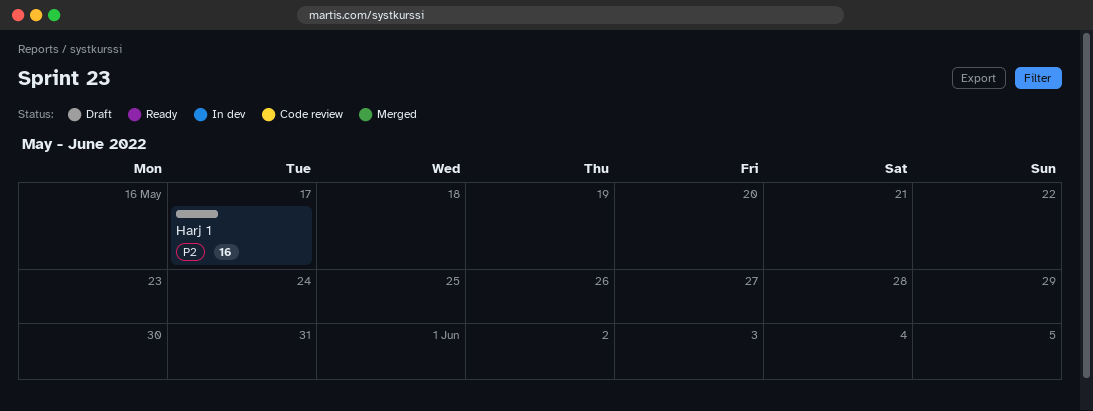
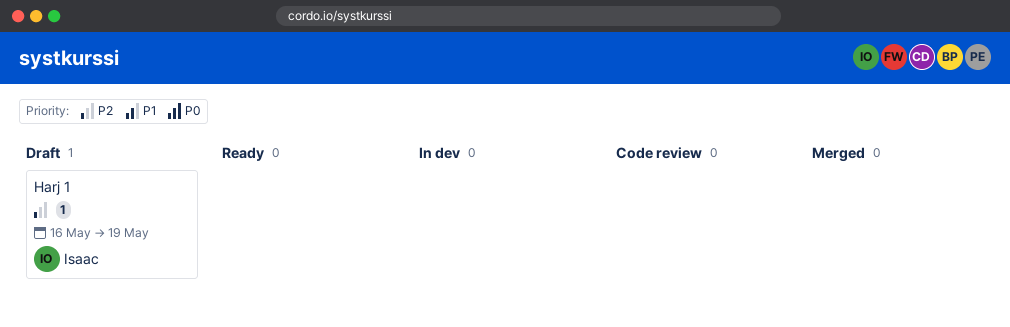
Harj 1, estimate: 16 -> 1
Harj 1, due: May 17 -> May 19

